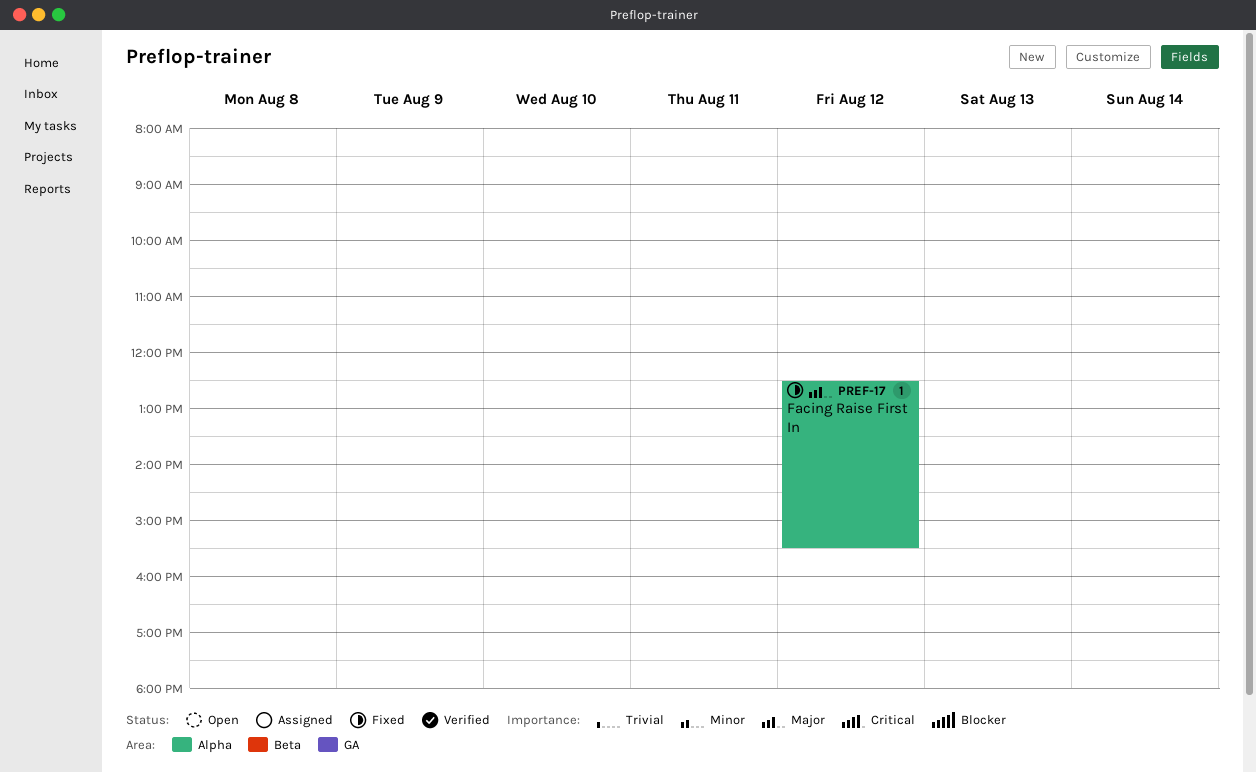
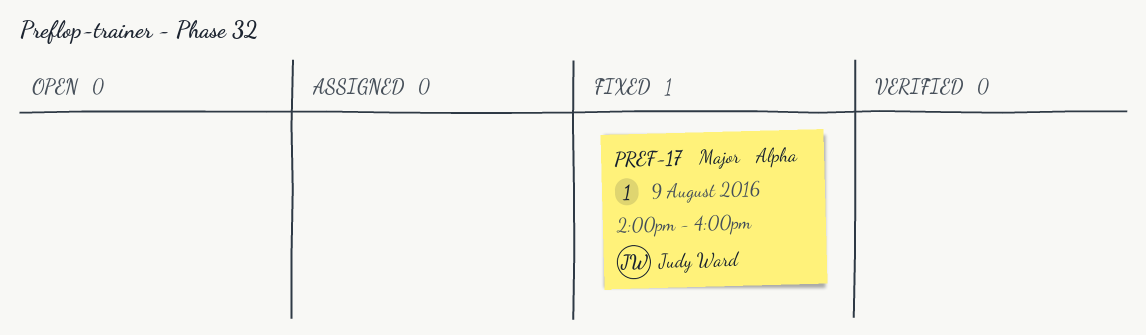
PREF-17, day: Aug 12 -> Aug 9
PREF-17, begins: 12:30 -> 14:00
PREF-17, ends: 15:30 -> 16:00

